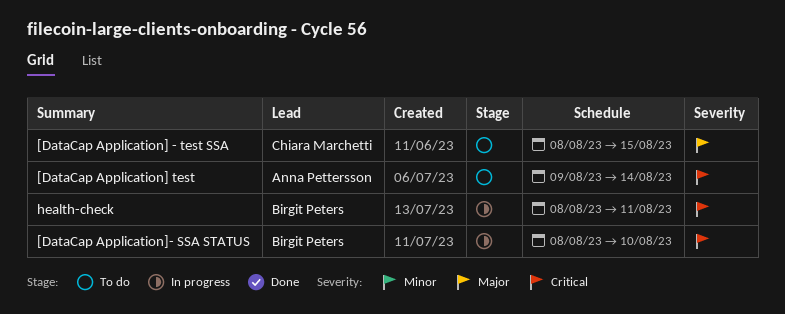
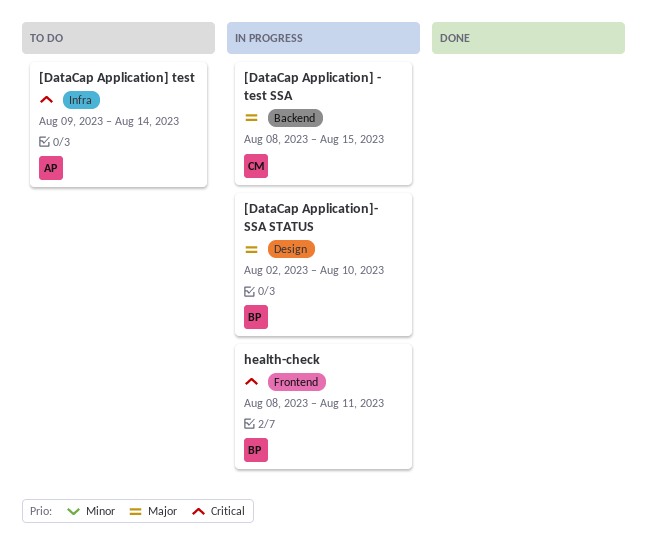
[DataCap Application] - test SSA, status: To do -> In progress
[DataCap Application]- SSA STATUS, priority: Critical -> Major
[DataCap Application]- SSA STATUS, start: Aug 8 -> Aug 2

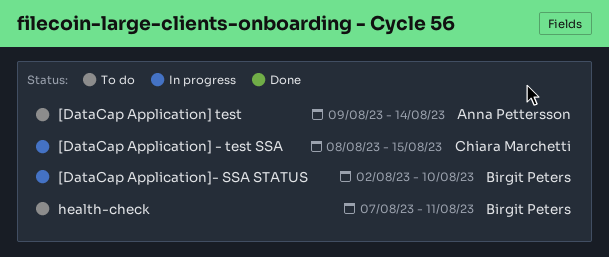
health-check, status: In progress -> To do
health-check, start: Aug 8 -> Aug 7

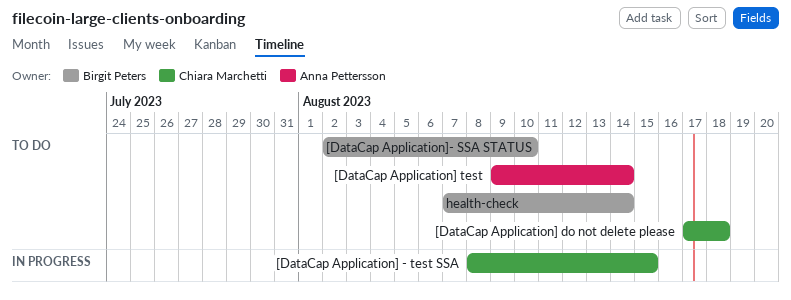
[DataCap Application] do not delete please: none -> present
[DataCap Application]- SSA STATUS, status: In progress -> To do
health-check, due: Aug 11 -> Aug 14

